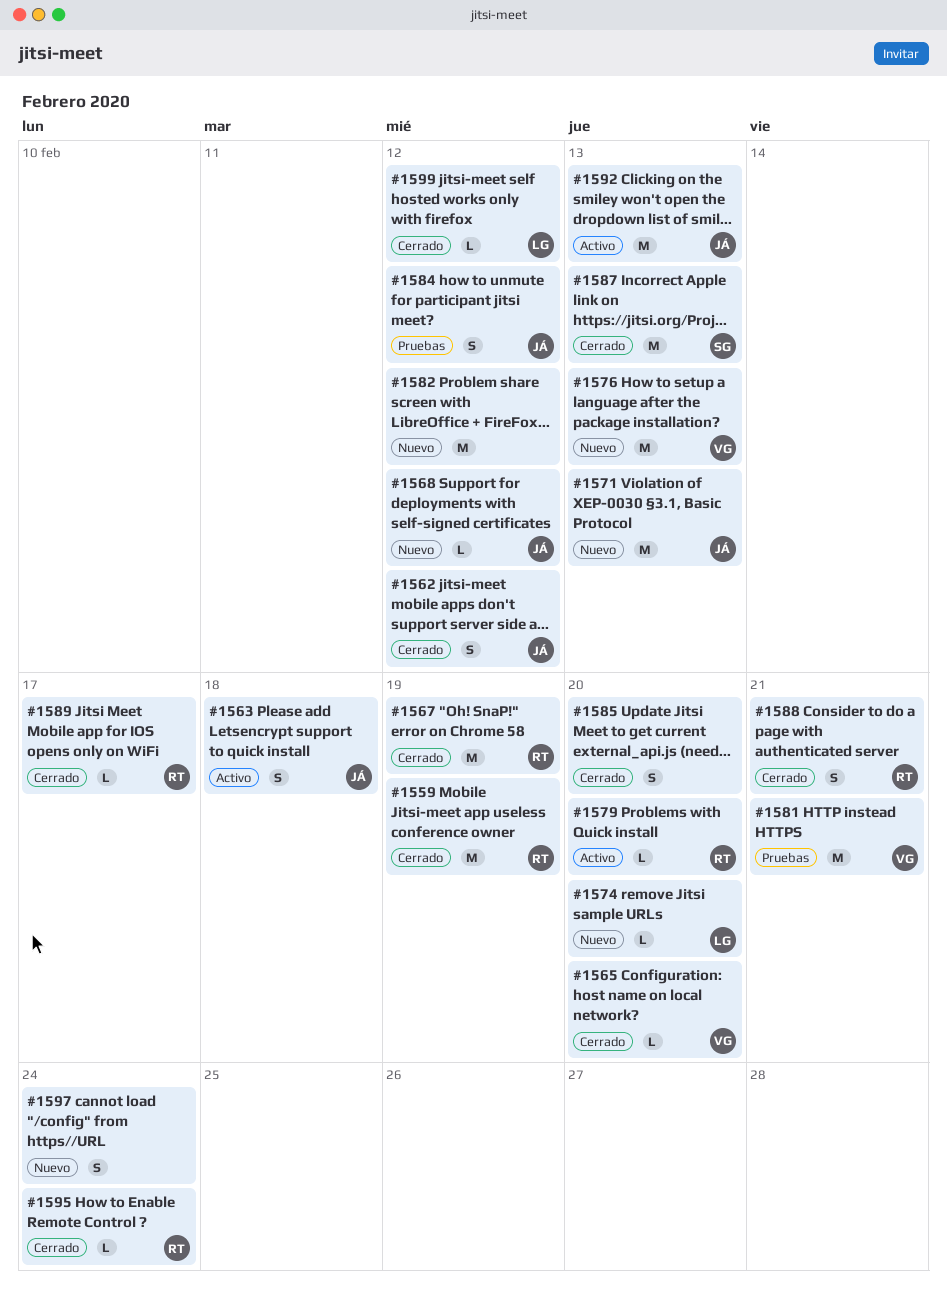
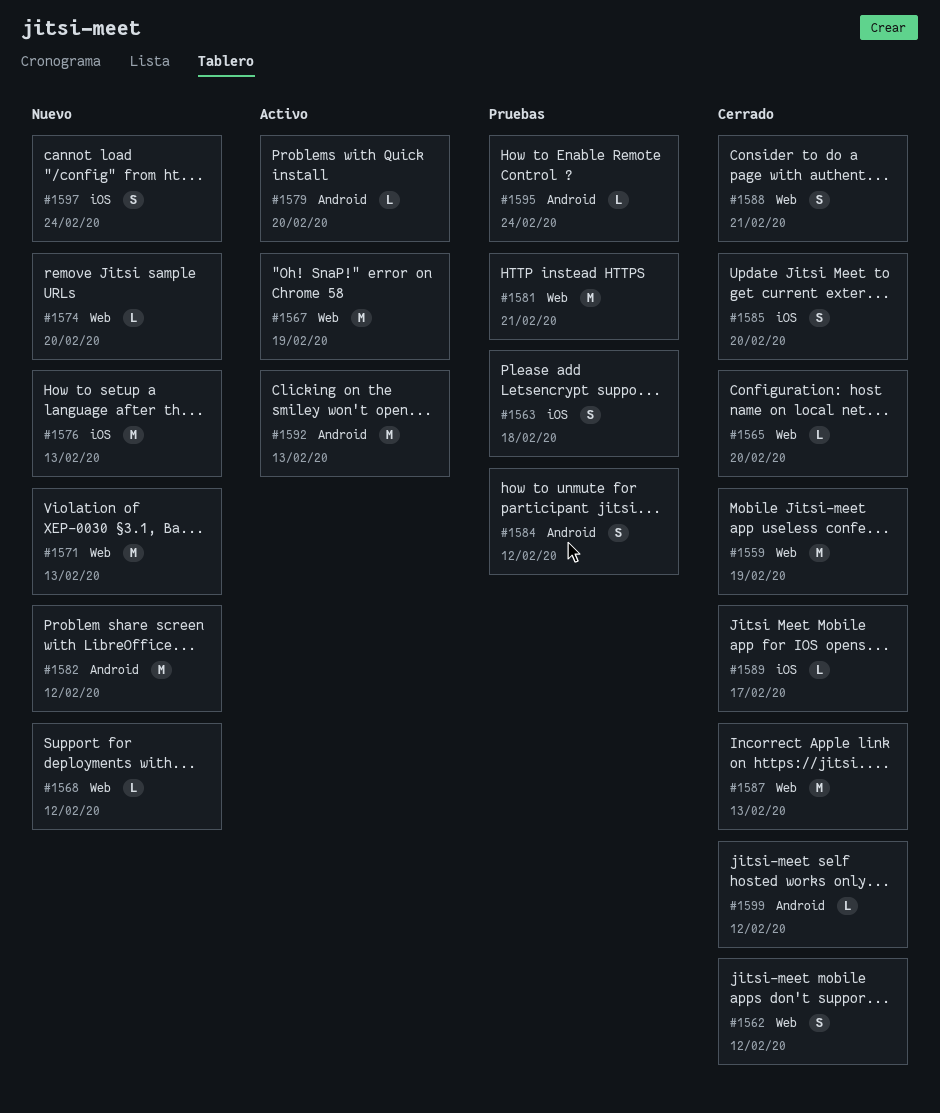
#1563, status: Activo -> Pruebas
#1567, status: Cerrado -> Activo
#1595, status: Cerrado -> Pruebas

